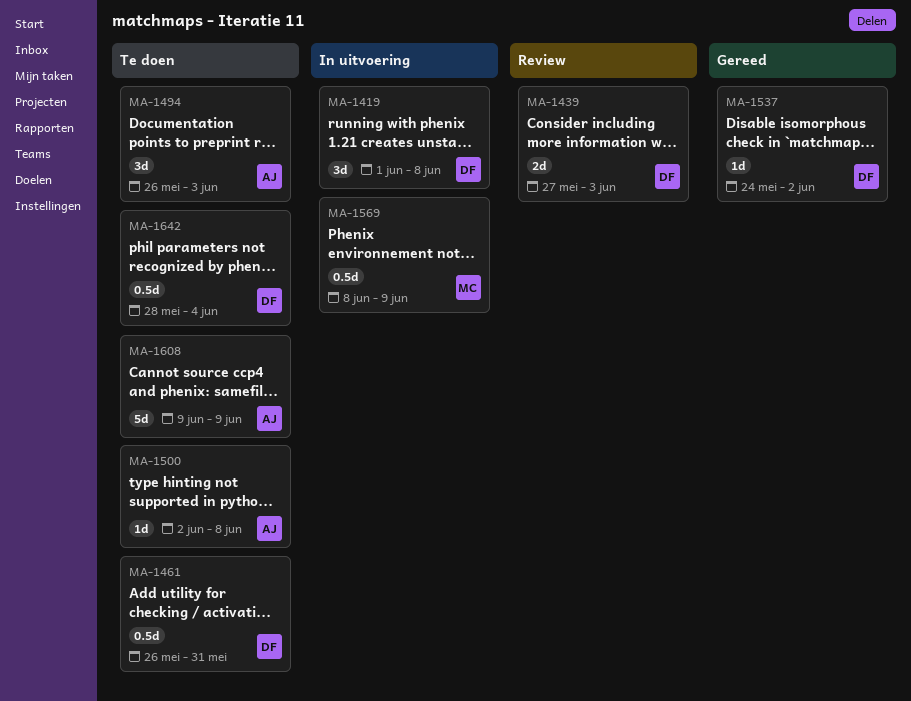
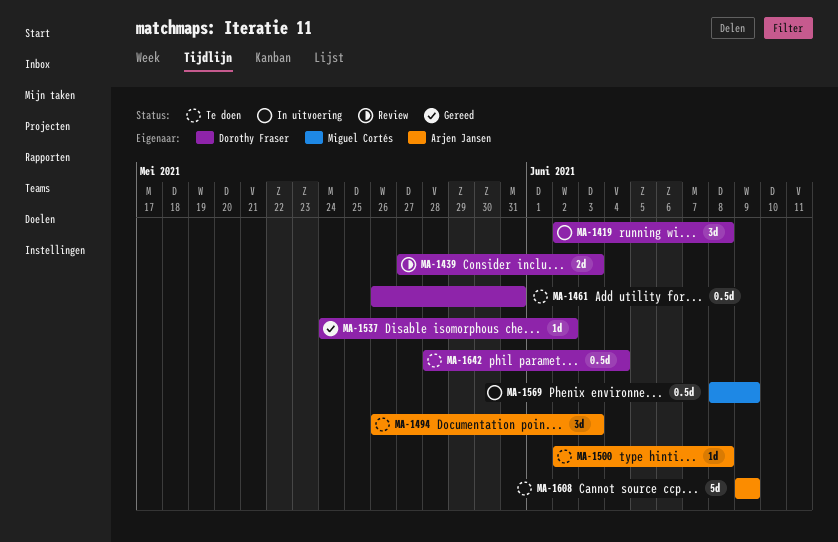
MA-1419, start: Jun 1 -> Jun 2

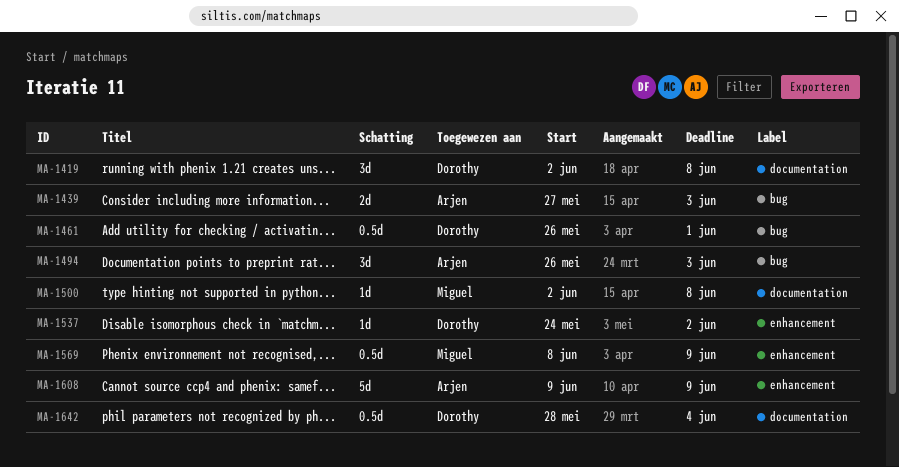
MA-1439, owner: Dorothy Fraser -> Arjen Jansen
MA-1461, due: May 31 -> Jun 1
MA-1500, owner: Arjen Jansen -> Miguel Cortés

